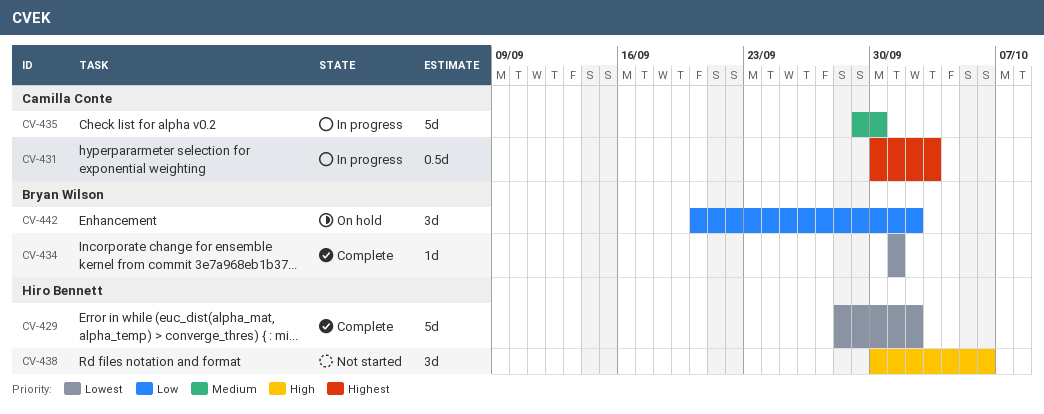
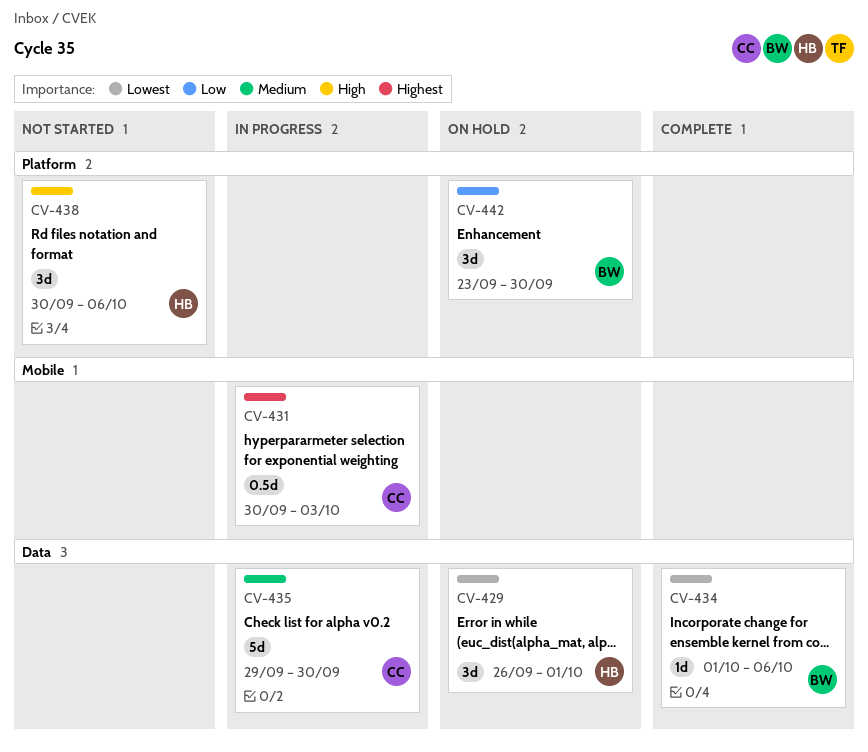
CV-429, status: Complete -> On hold
CV-429, estimate: 5d -> 3d
CV-429, start: Sep 28 -> Sep 26
CV-429, due: Oct 2 -> Oct 1
CV-434, due: Oct 1 -> Oct 6
CV-442, start: Sep 20 -> Sep 23
CV-442, due: Oct 2 -> Sep 30

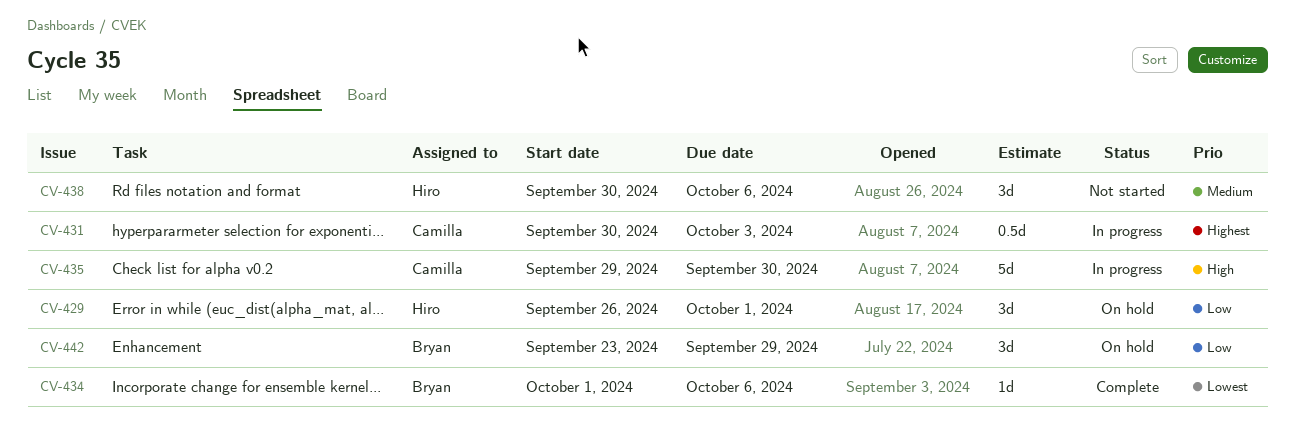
CV-429, priority: Lowest -> Low
CV-435, priority: Medium -> High
CV-438, priority: High -> Medium
CV-442, due: Sep 30 -> Sep 29

